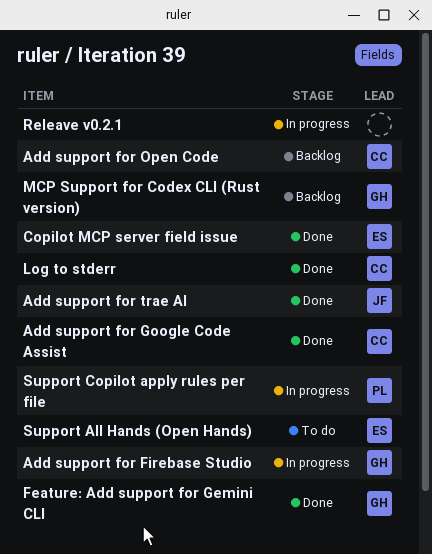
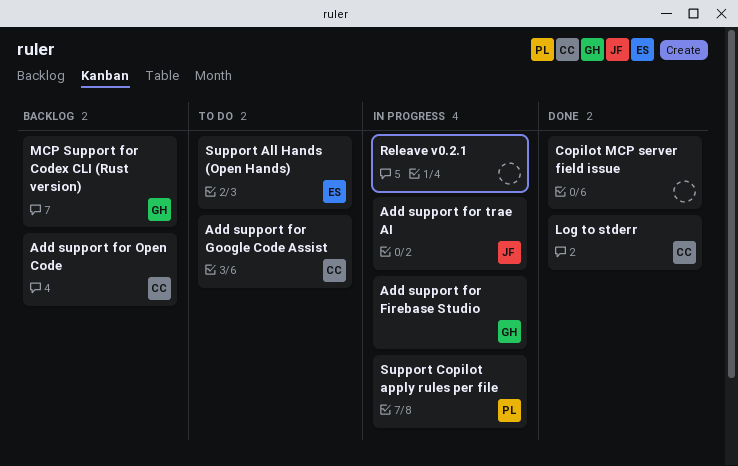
Add support for Google Code Assist, status: Done -> To do
Add support for trae AI, status: Done -> In progress
Copilot MCP server field issue, owner: ES -> none
Feature: Add support for Gemini CLI: present -> none

